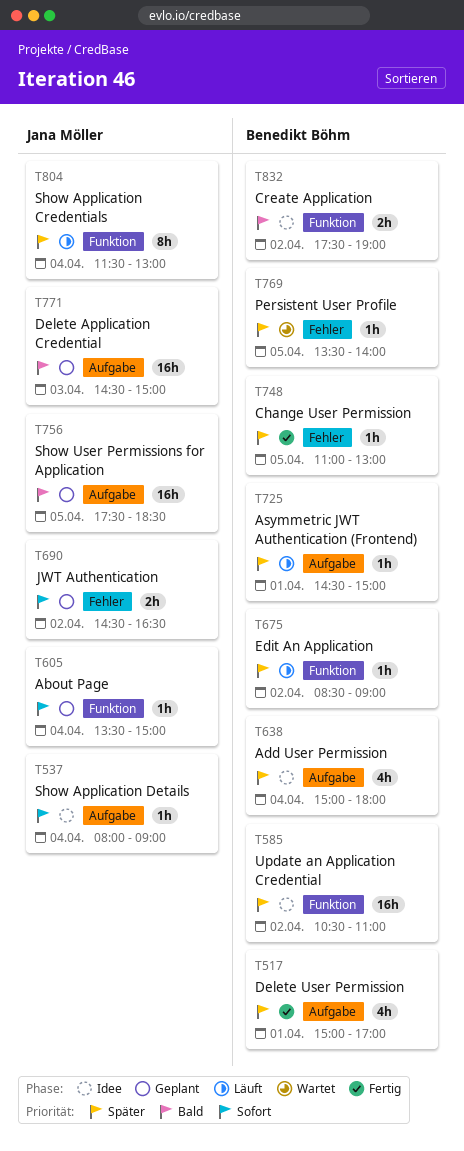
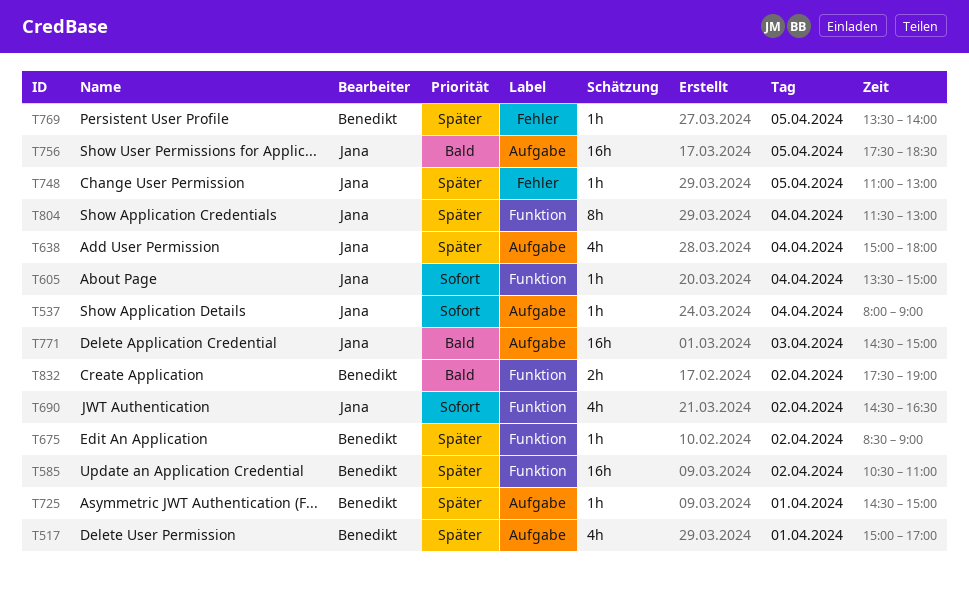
T638, owner: Benedikt Böhm -> Jana Möller
T690, label: Fehler -> Funktion
T690, estimate: 2h -> 4h
T748, owner: Benedikt Böhm -> Jana Möller

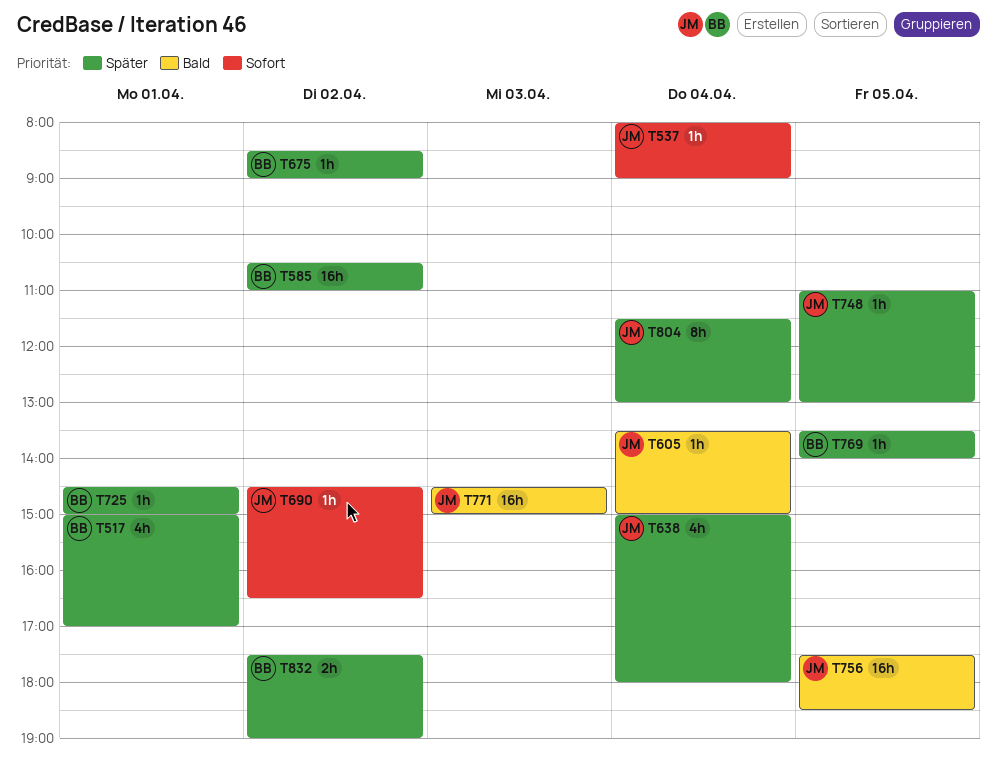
T605, priority: Sofort -> Bald
T690, estimate: 4h -> 1h
T832, priority: Bald -> Später

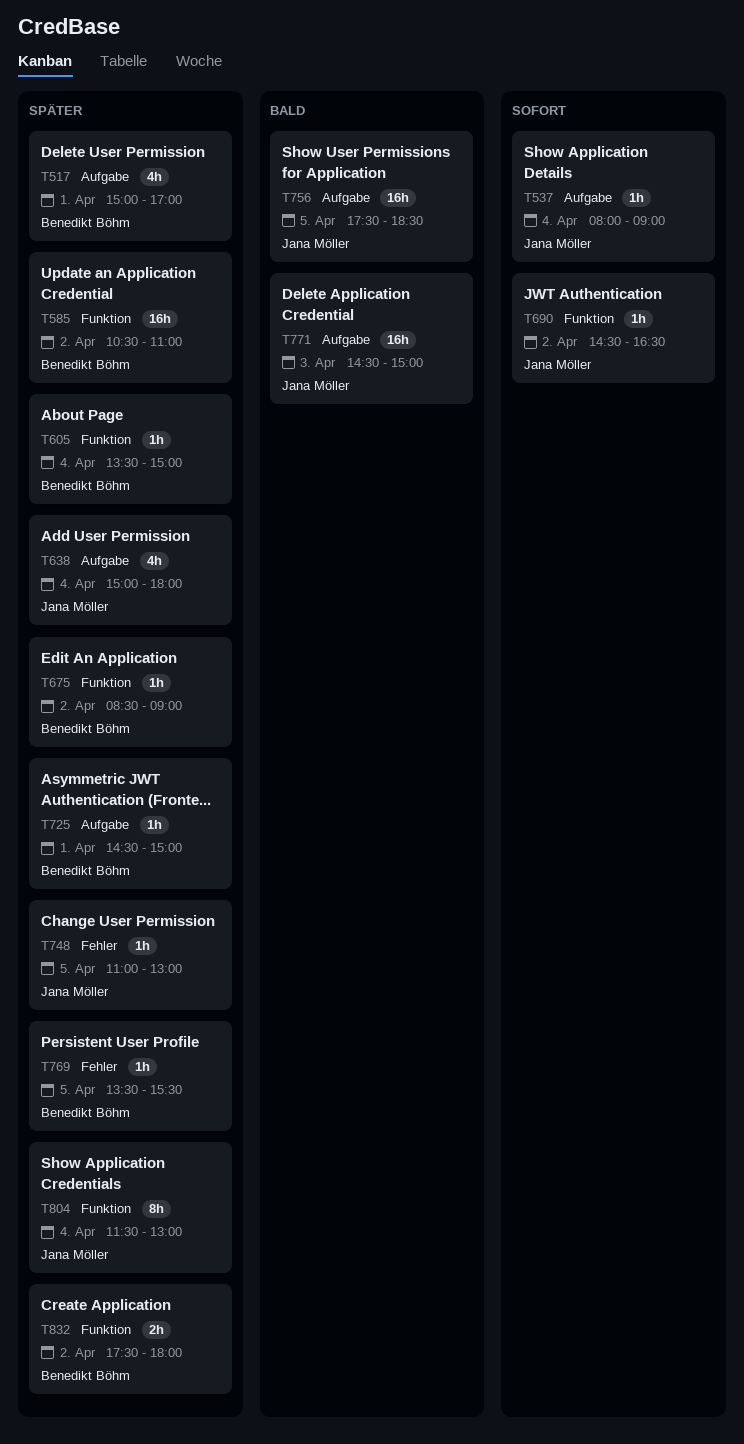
T605, owner: Jana Möller -> Benedikt Böhm
T605, priority: Bald -> Später
T769, ends: 14:00 -> 15:30
T832, ends: 19:00 -> 18:00

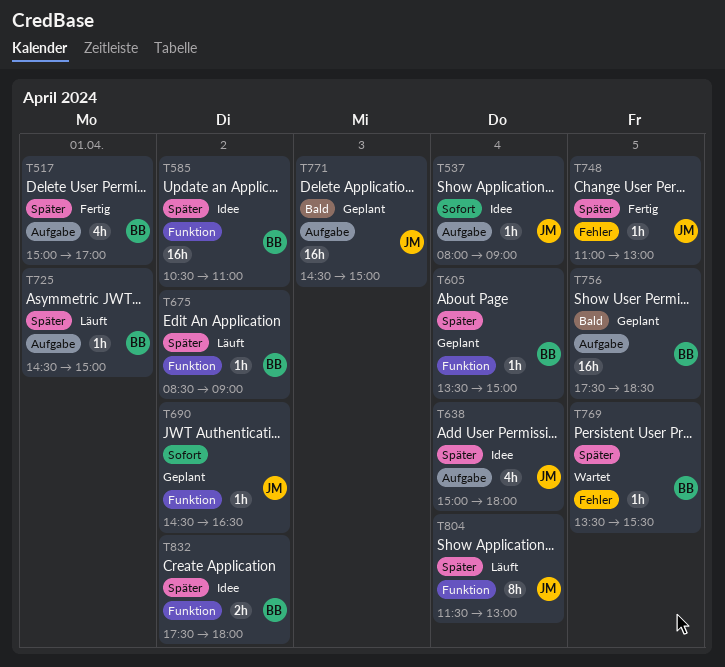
T756, owner: Jana Möller -> Benedikt Böhm

